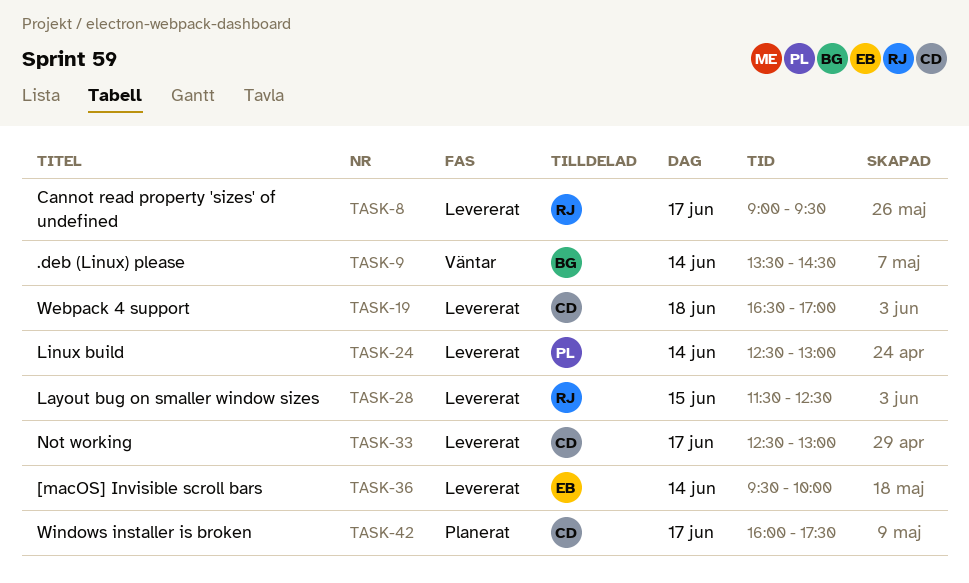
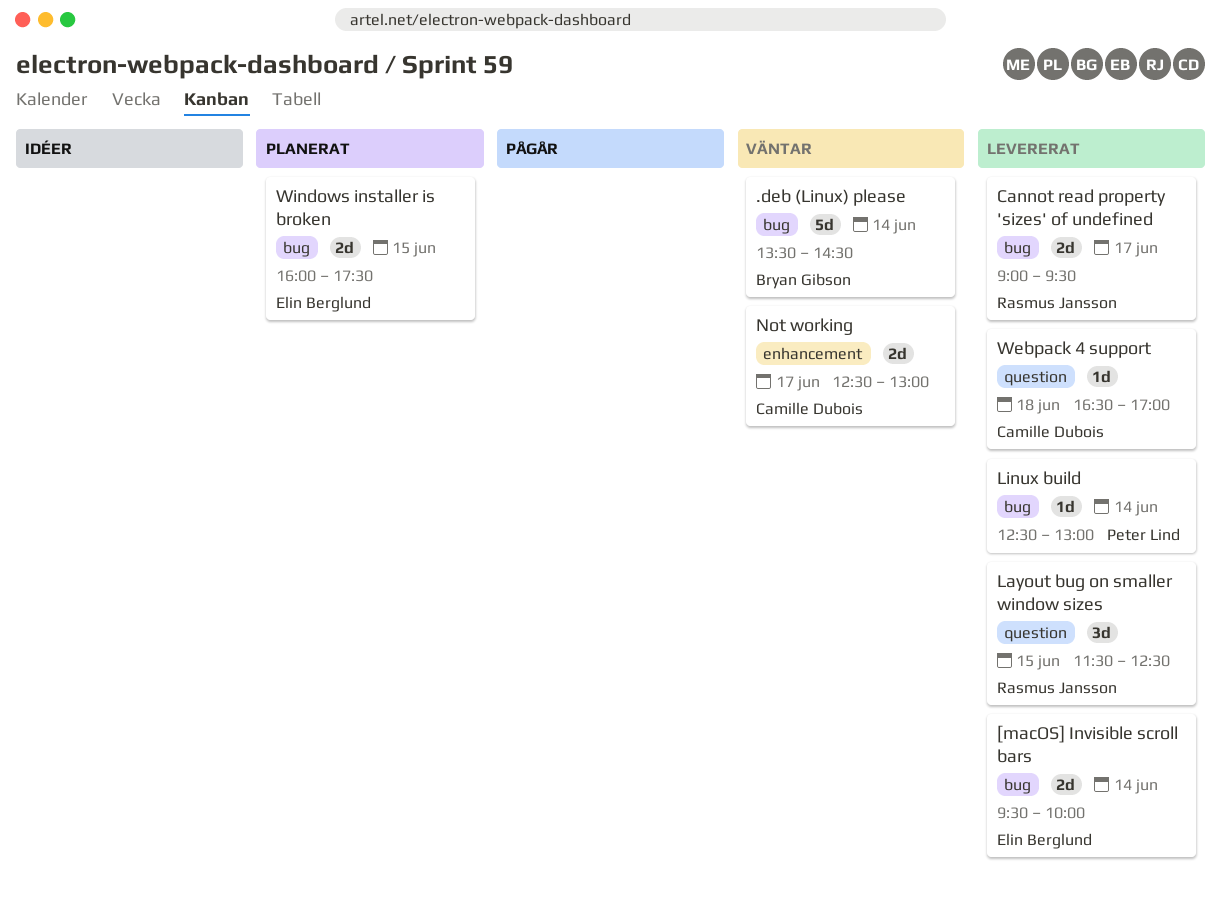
Not working, status: Levererat -> Väntar
Windows installer is broken, owner: Camille Dubois -> Elin Berglund
Windows installer is broken, day: Jun 17 -> Jun 15

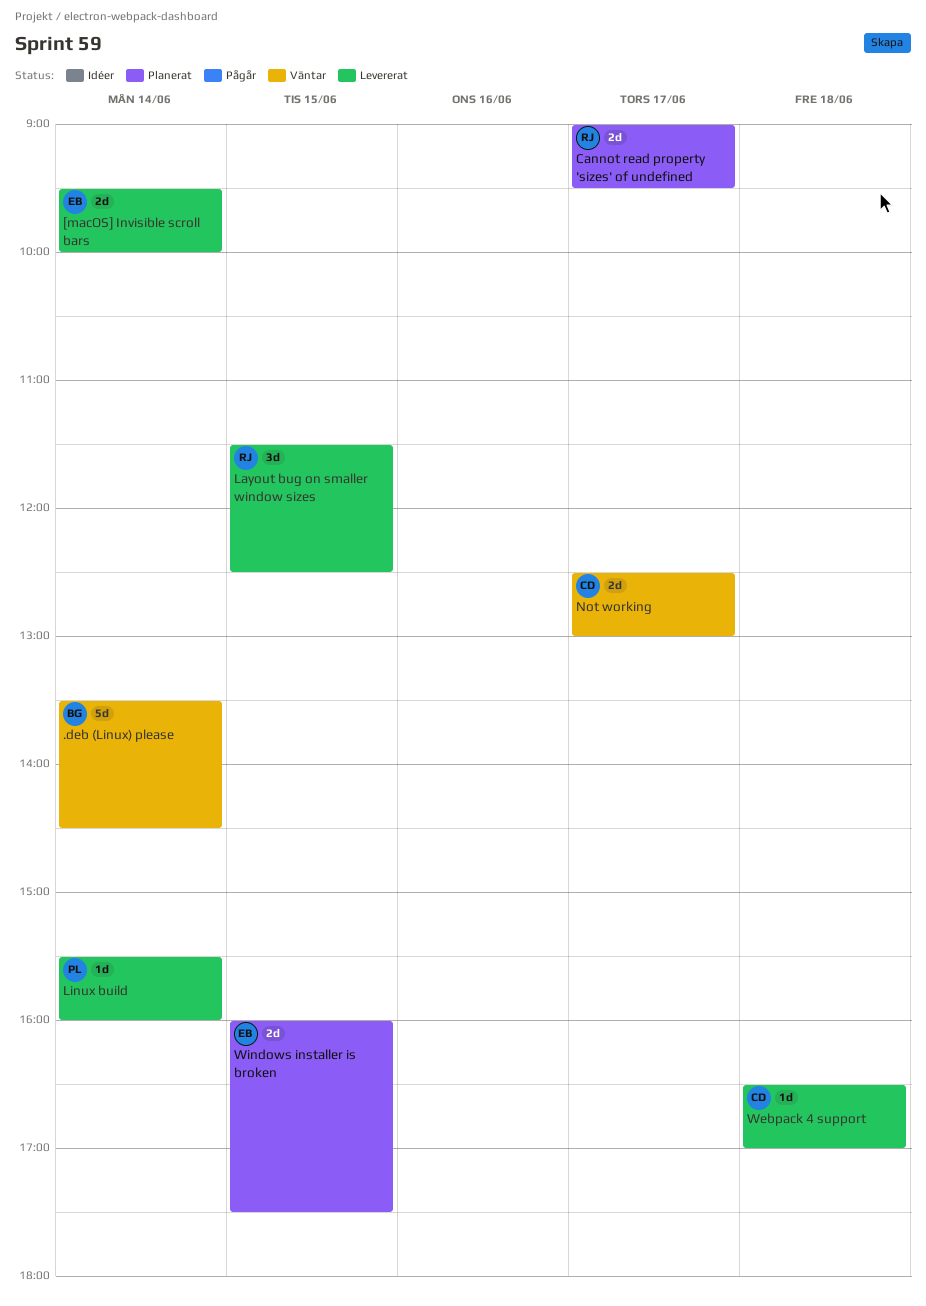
Cannot read property 'sizes' of undefined, status: Levererat -> Planerat
Linux build, begins: 12:30 -> 15:30
Linux build, ends: 13:00 -> 16:00

